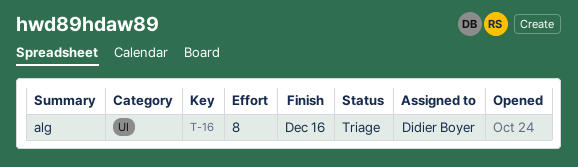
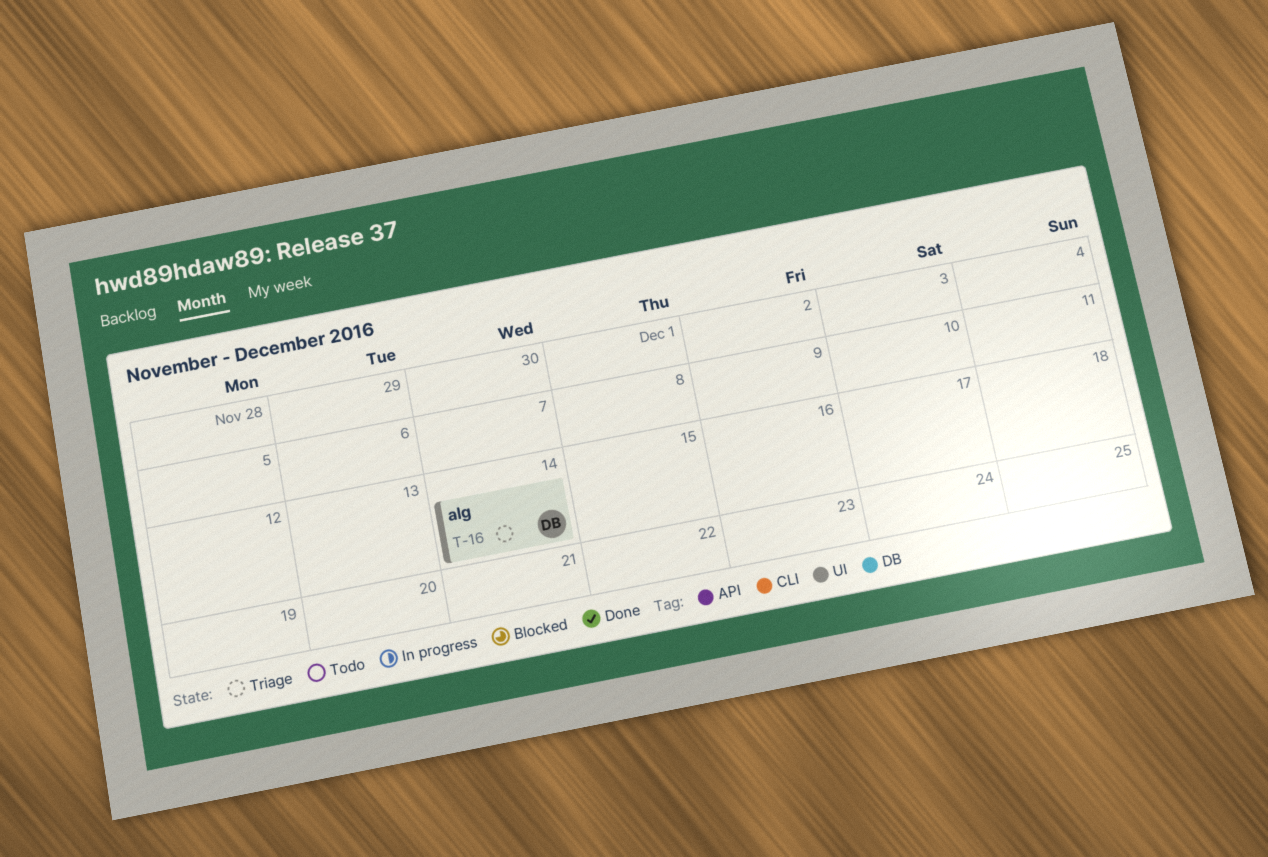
T-16, due: Dec 16 -> Dec 14

